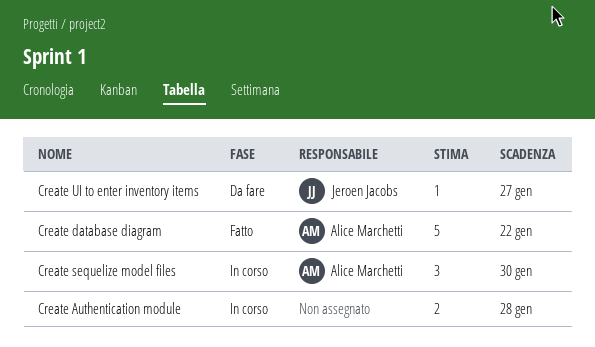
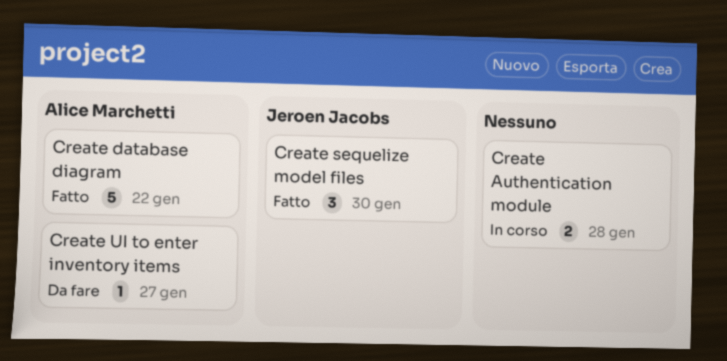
Create sequelize model files, status: In corso -> Fatto
Create sequelize model files, owner: Alice Marchetti -> Jeroen Jacobs
Create UI to enter inventory items, owner: Jeroen Jacobs -> Alice Marchetti

